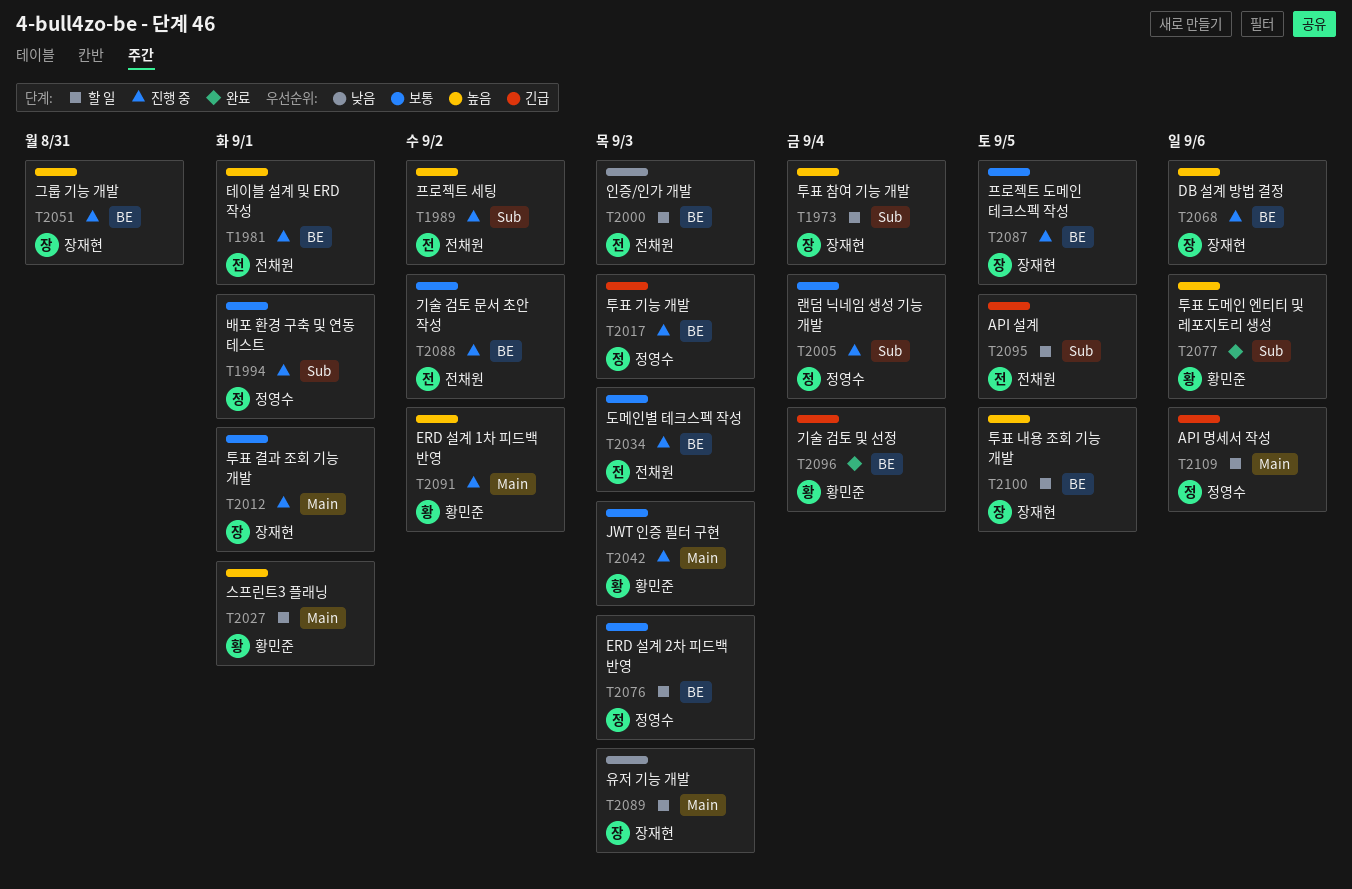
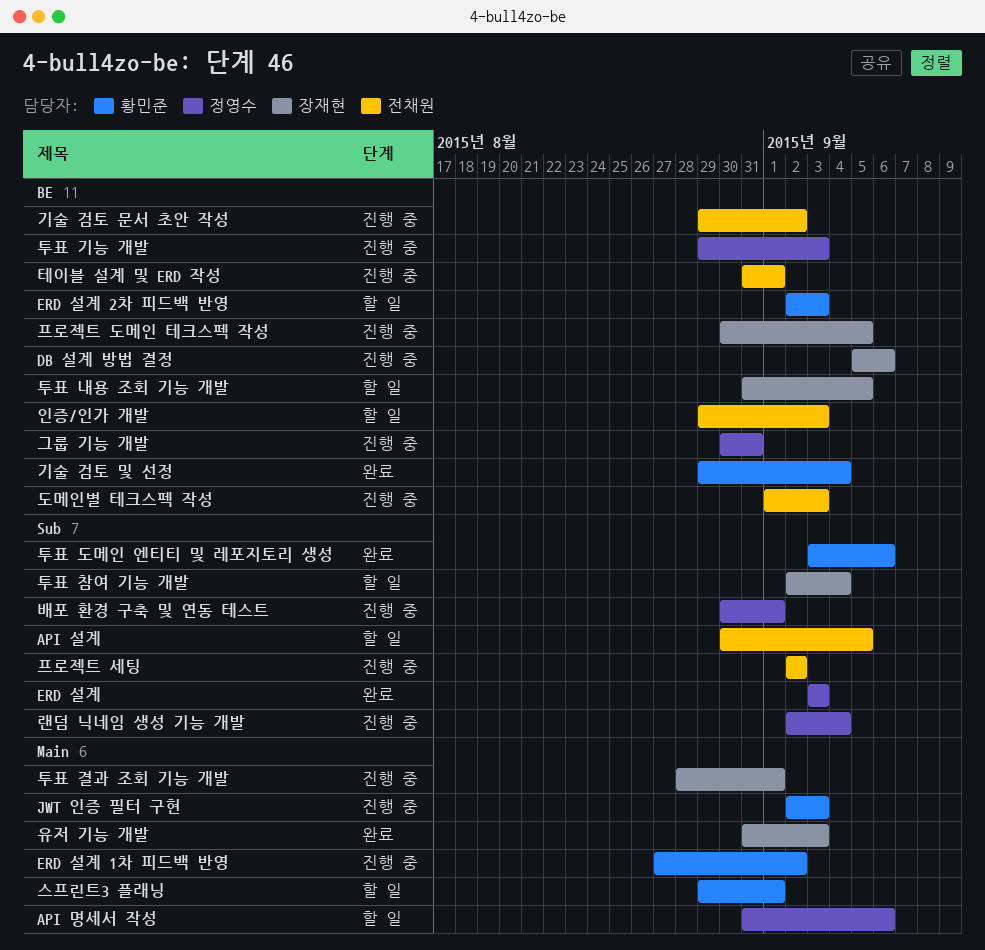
ERD 설계: none -> present
ERD 설계 2차 피드백 반영, owner: 정영수 -> 황민준
그룹 기능 개발, owner: 장재현 -> 정영수
유저 기능 개발, status: 할 일 -> 완료

